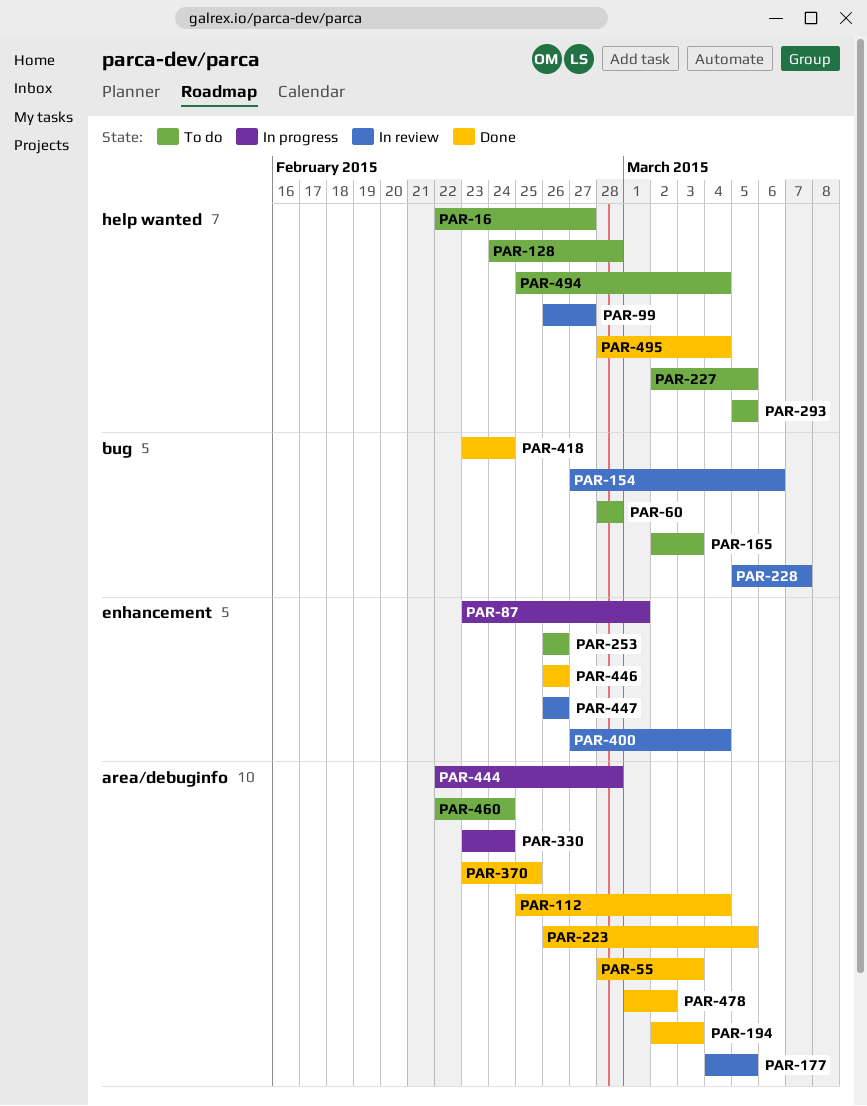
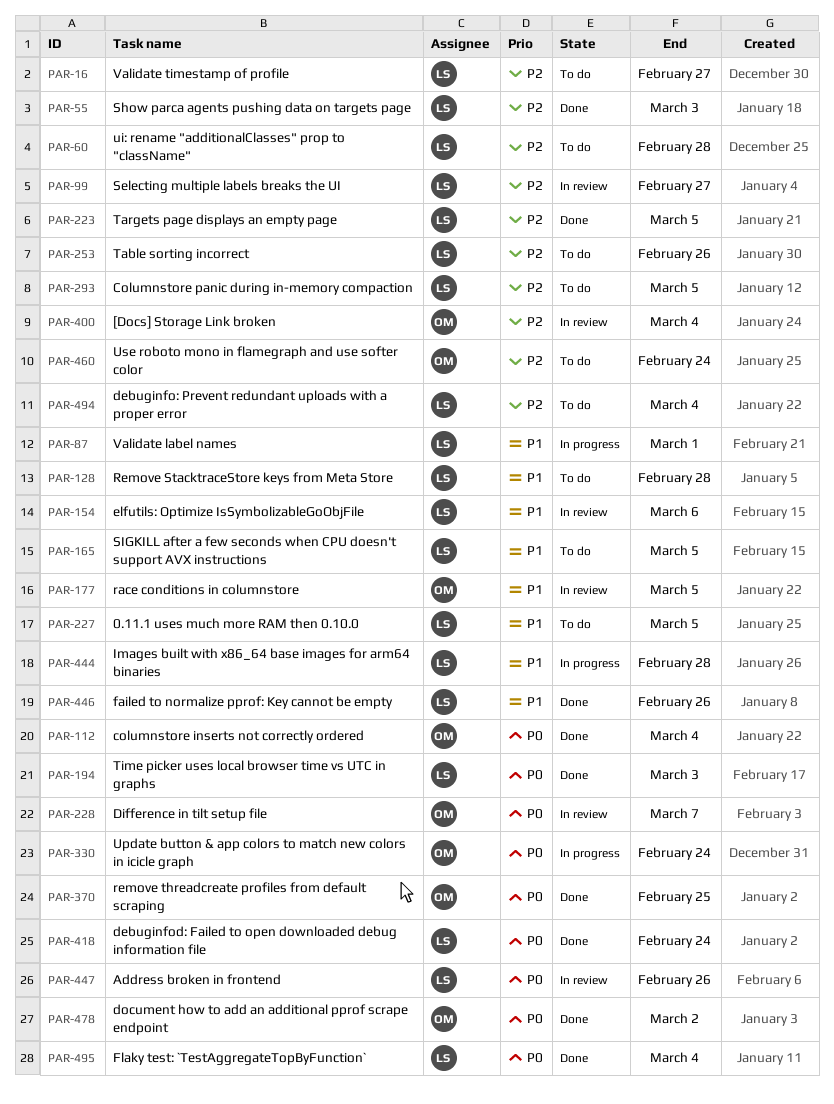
PAR-165, due: Mar 3 -> Mar 5

